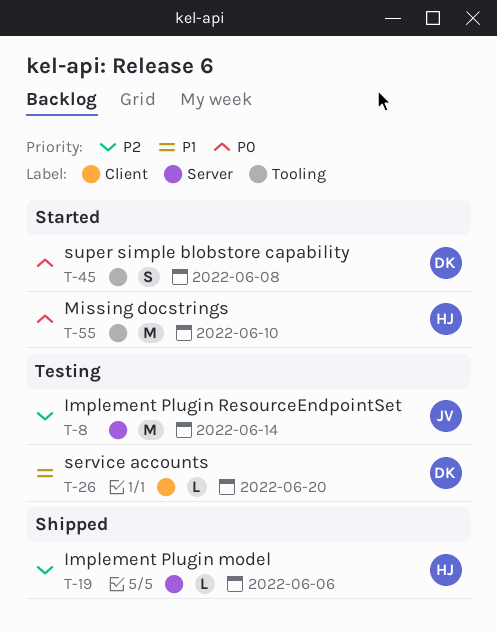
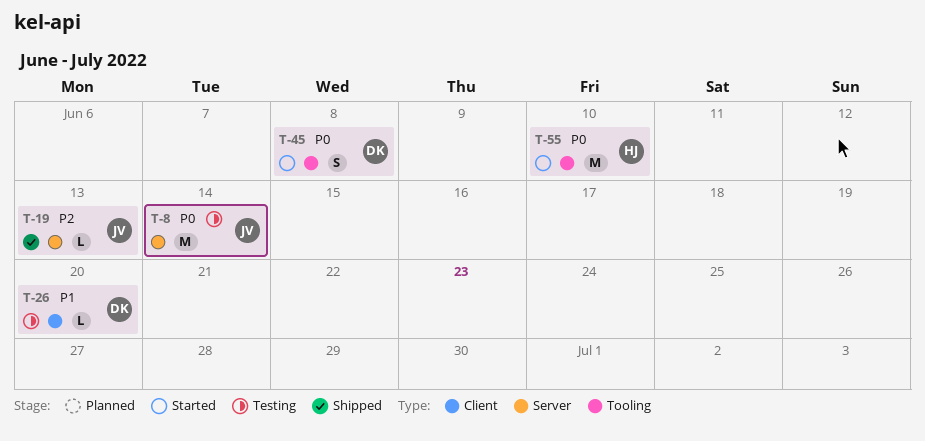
T-8, priority: P2 -> P0
T-19, owner: HJ -> JV
T-19, due: Jun 6 -> Jun 13

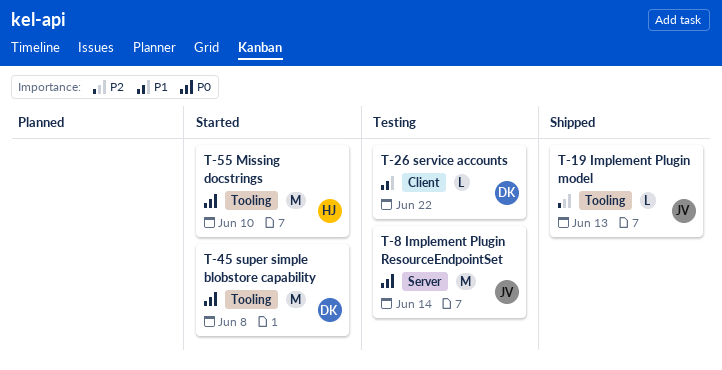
T-19, label: Server -> Tooling
T-26, due: Jun 20 -> Jun 22
T-45, estimate: S -> M

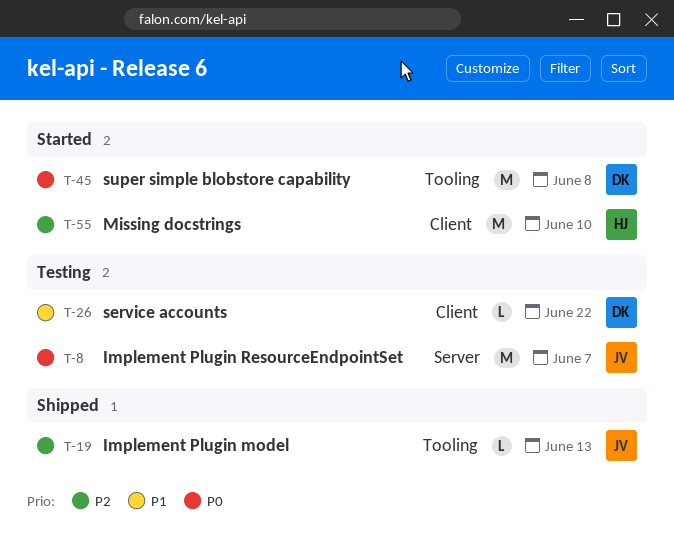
T-8, due: Jun 14 -> Jun 7
T-55, priority: P0 -> P2
T-55, label: Tooling -> Client

